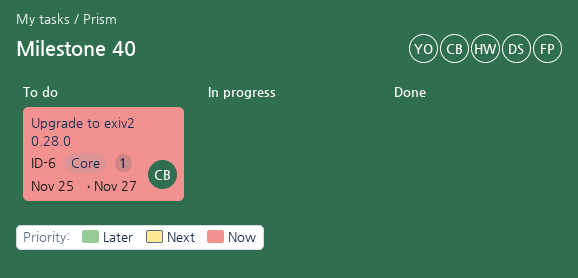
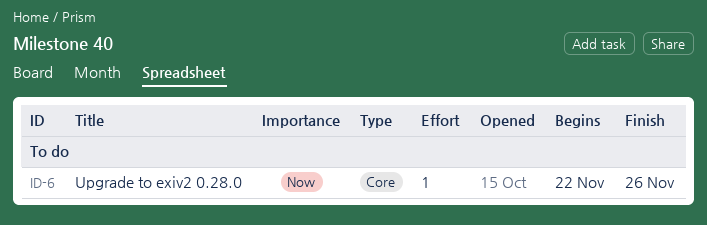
ID-6, start: Nov 25 -> Nov 22
ID-6, due: Nov 27 -> Nov 26

